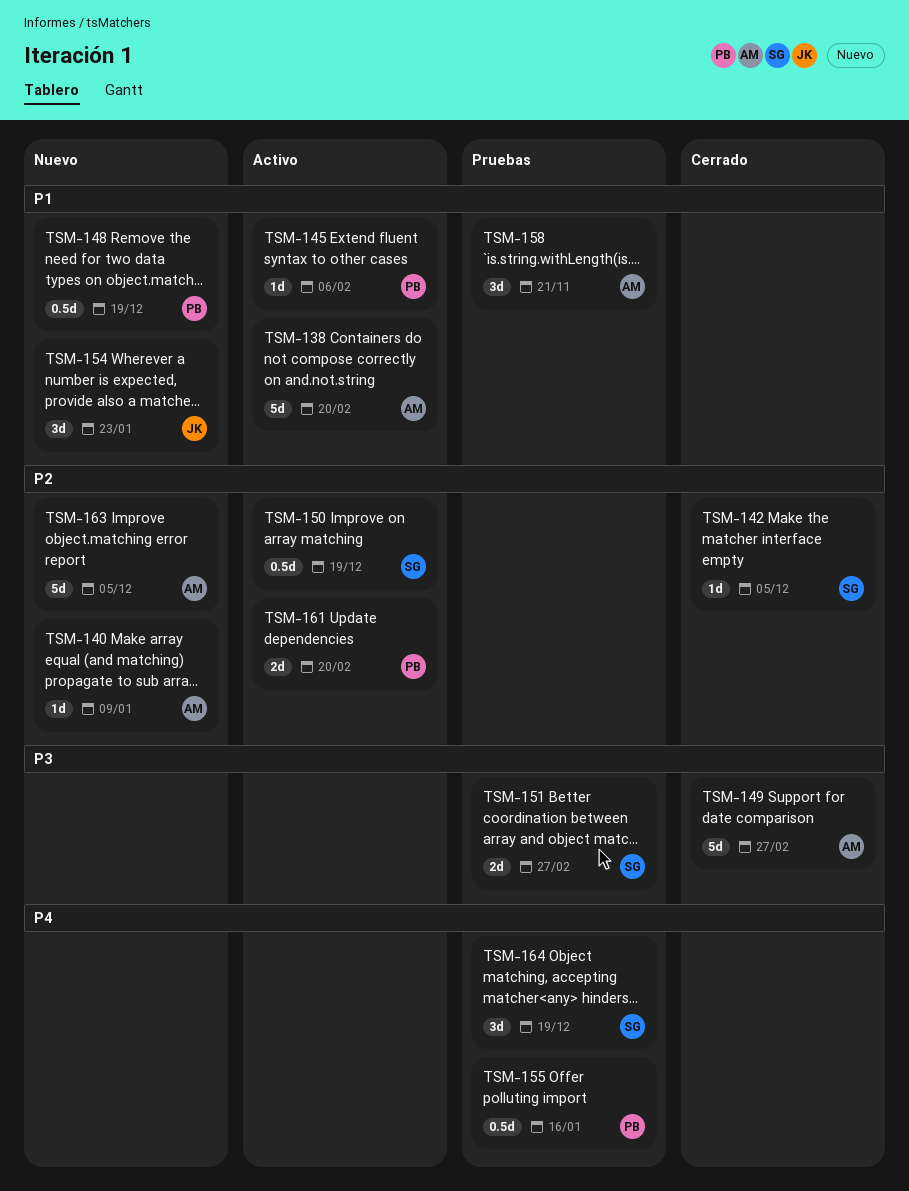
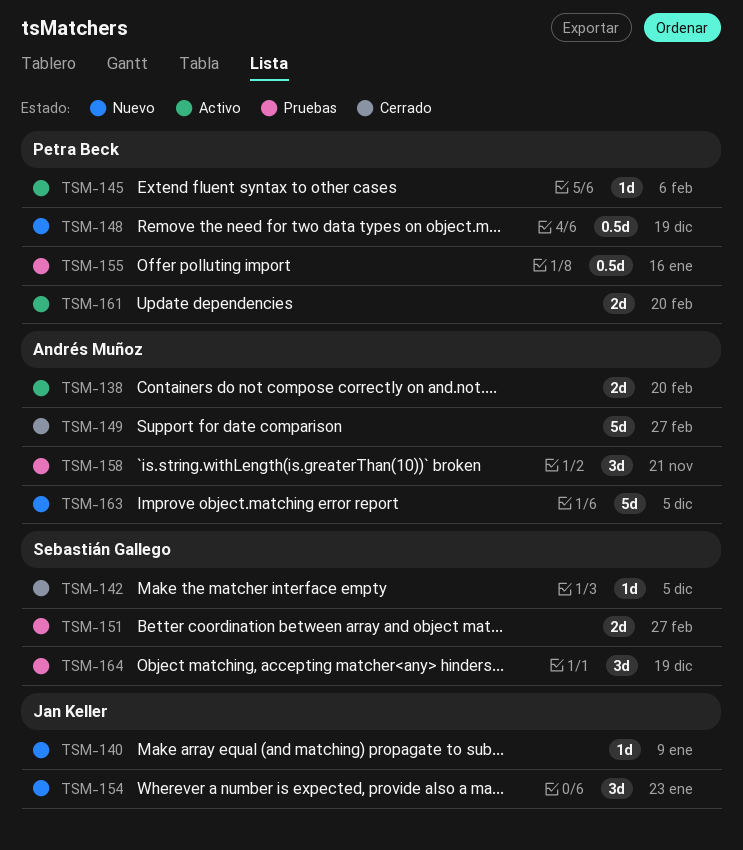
TSM-138, estimate: 5d -> 2d
TSM-140, owner: Andrés Muñoz -> Jan Keller
TSM-150: present -> none

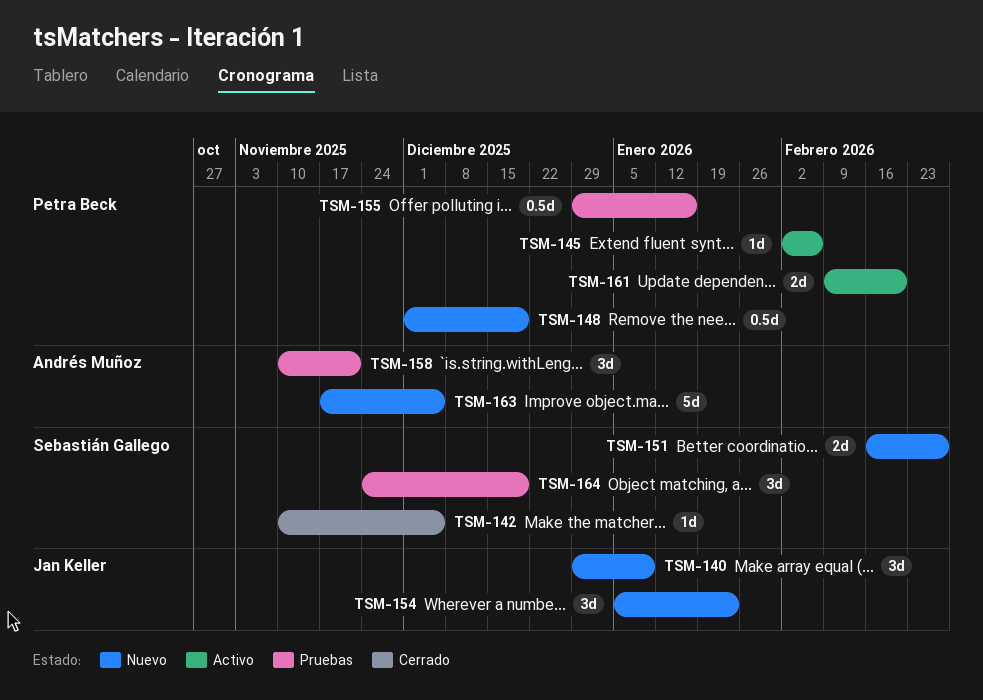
TSM-138: present -> none
TSM-140, estimate: 1d -> 3d
TSM-149: present -> none
TSM-151, status: Pruebas -> Nuevo

